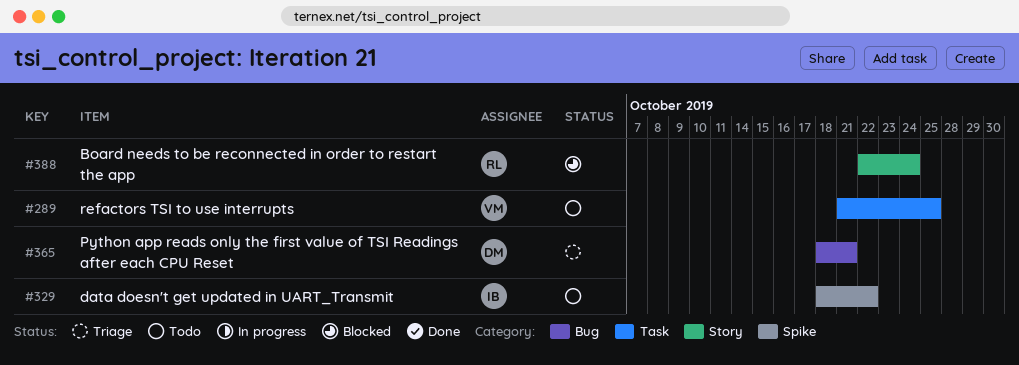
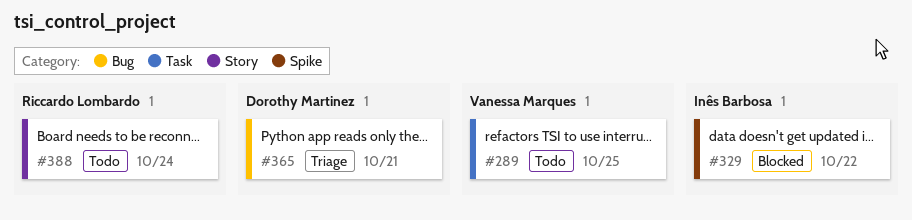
#329, status: Todo -> Blocked
#388, status: Blocked -> Todo

